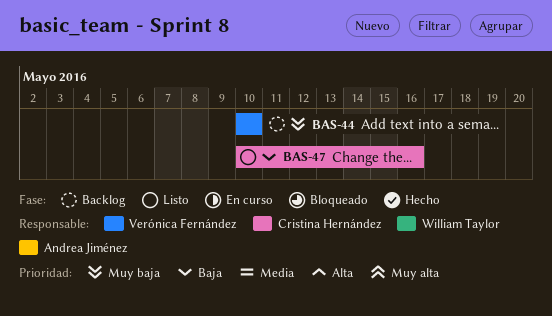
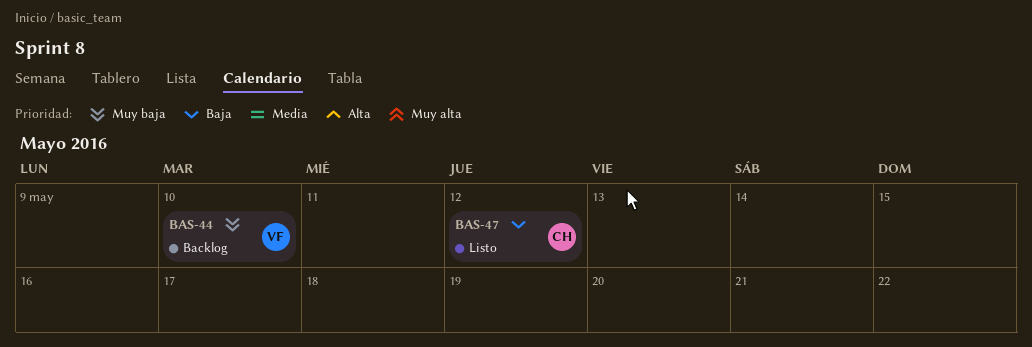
BAS-47, due: May 16 -> May 12

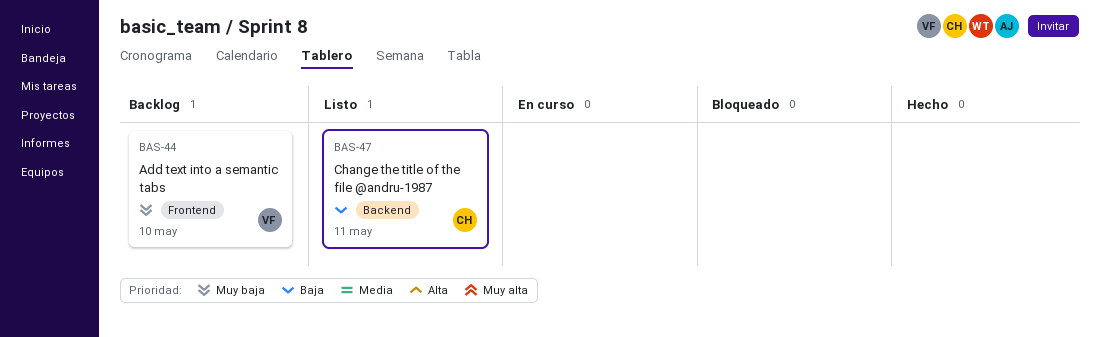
BAS-47, due: May 12 -> May 11

